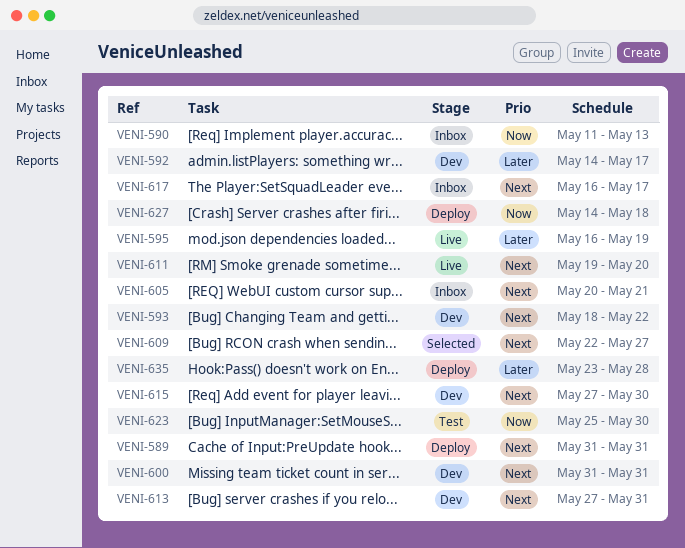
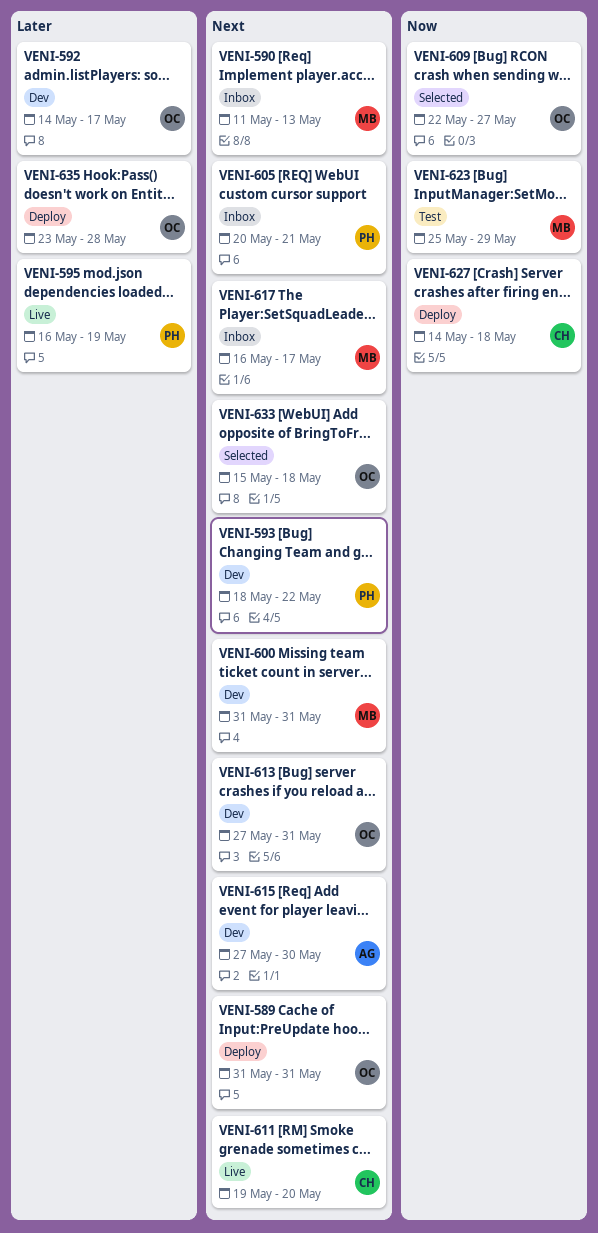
VENI-590, priority: Now -> Next
VENI-609, priority: Next -> Now
VENI-623, due: May 30 -> May 29
VENI-633: none -> present

